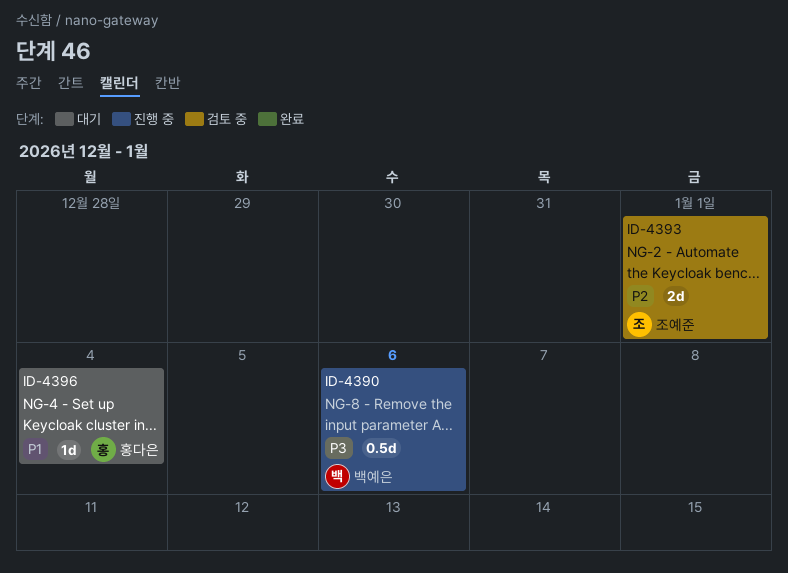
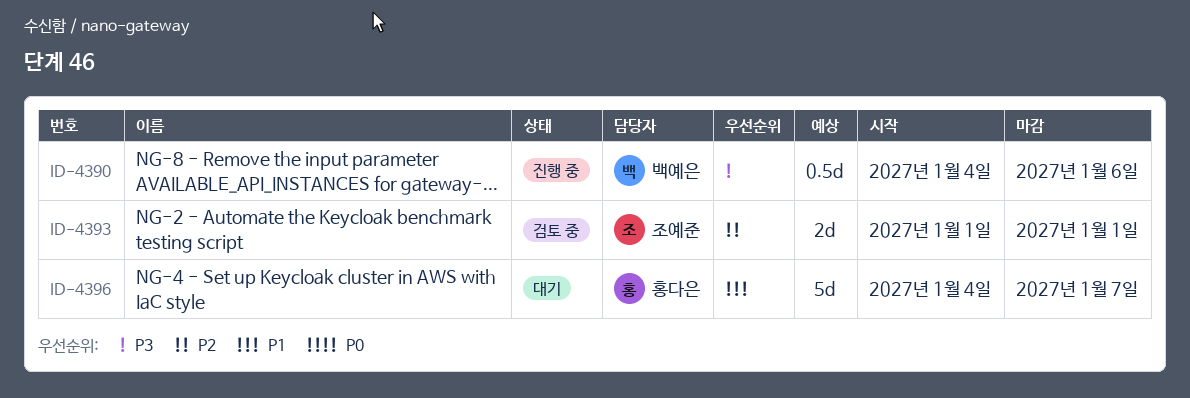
ID-4396, estimate: 1d -> 5d
ID-4396, due: Jan 4 -> Jan 7

